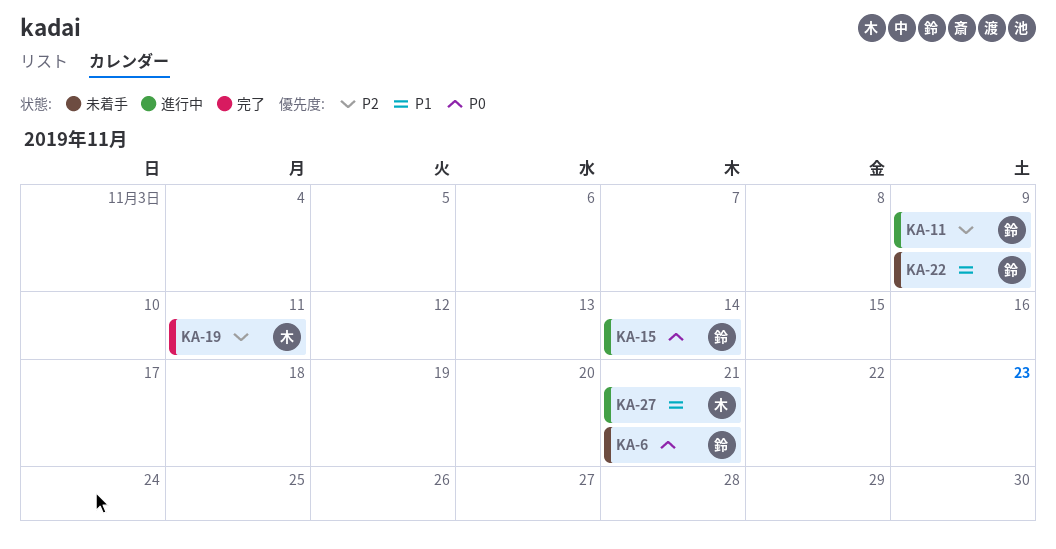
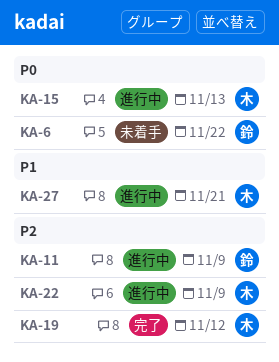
KA-6, due: Nov 21 -> Nov 22
KA-15, owner: 鈴 -> 木
KA-15, due: Nov 14 -> Nov 13
KA-19, due: Nov 11 -> Nov 12
KA-22, status: 未着手 -> 進行中
KA-22, owner: 鈴 -> 木
KA-22, priority: P1 -> P2

